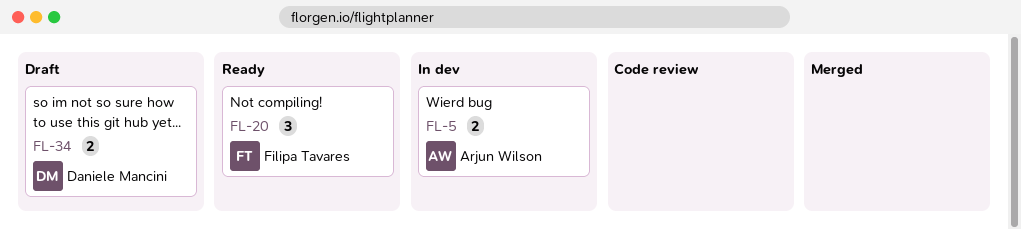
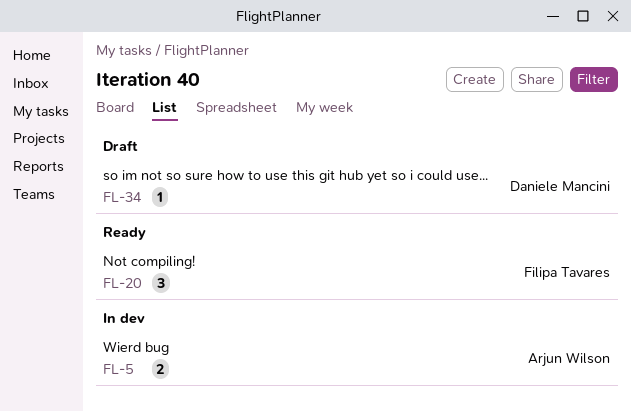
FL-34, estimate: 2 -> 1

